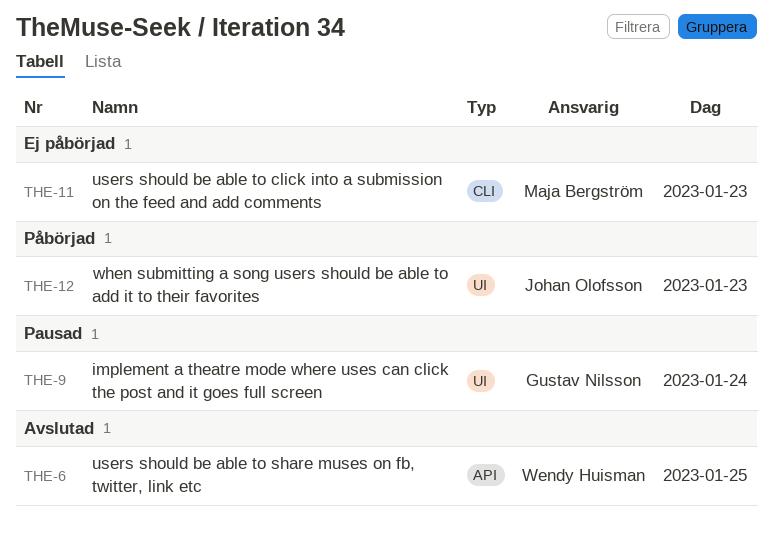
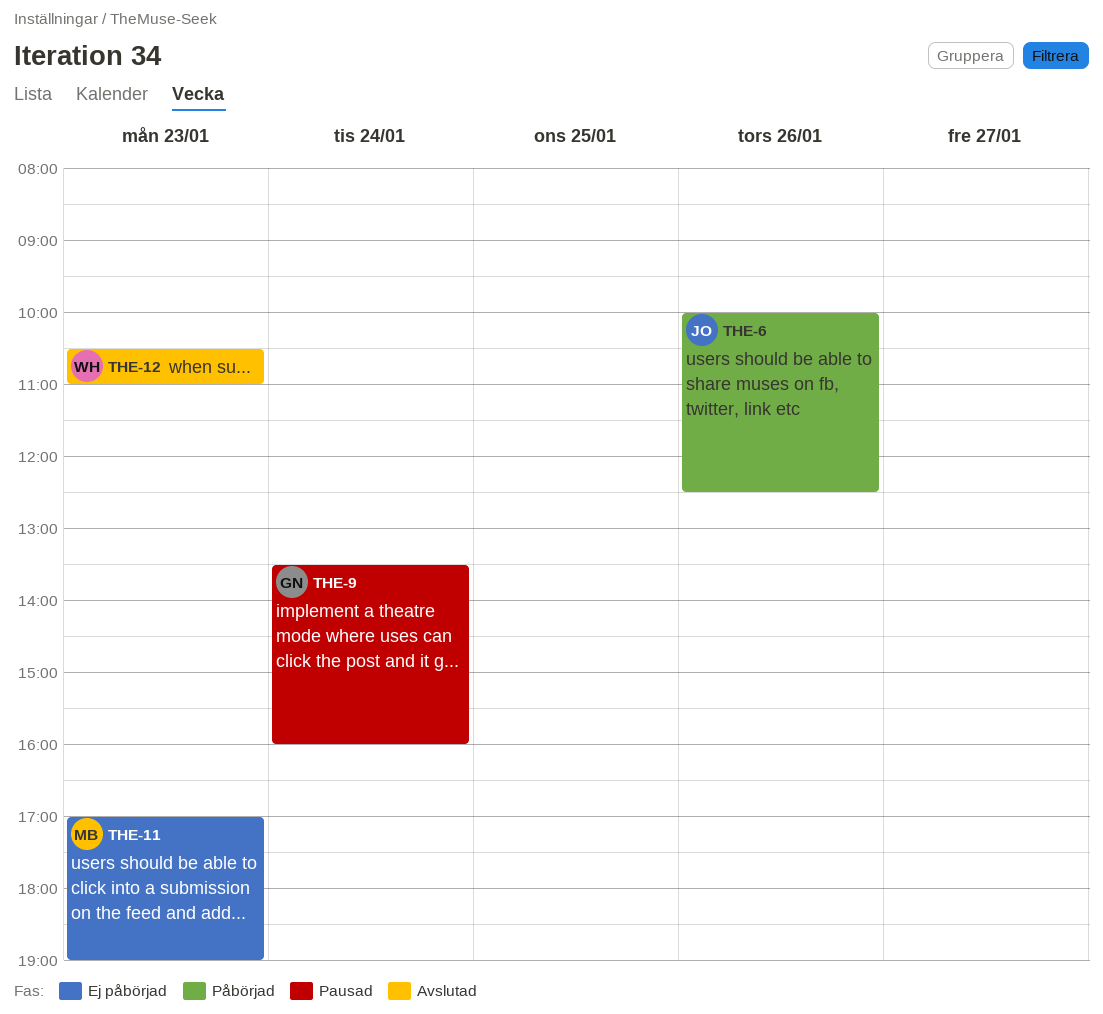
THE-6, status: Avslutad -> Påbörjad
THE-6, owner: Wendy Huisman -> Johan Olofsson
THE-6, day: Jan 25 -> Jan 26
THE-12, status: Påbörjad -> Avslutad
THE-12, owner: Johan Olofsson -> Wendy Huisman

